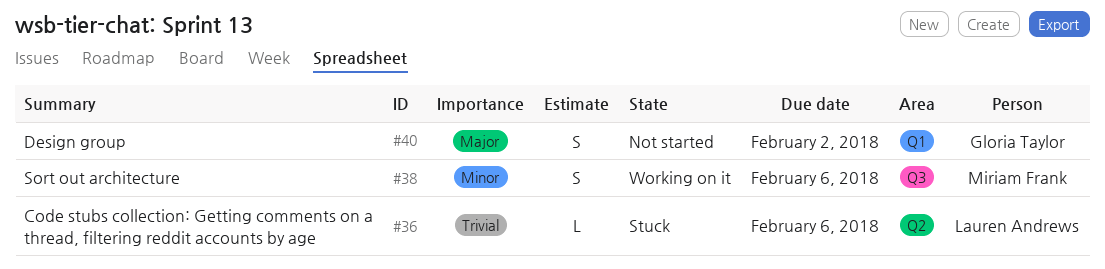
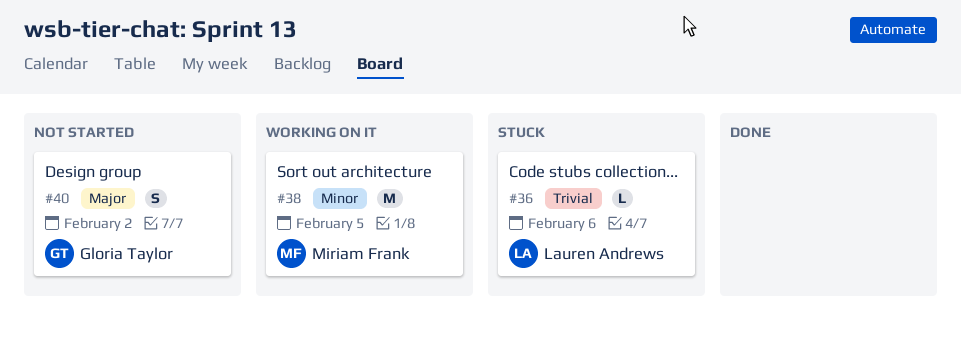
#38, estimate: S -> M
#38, due: Feb 6 -> Feb 5

